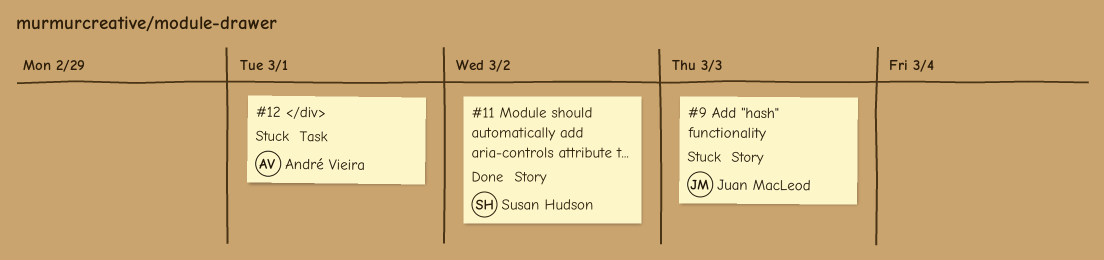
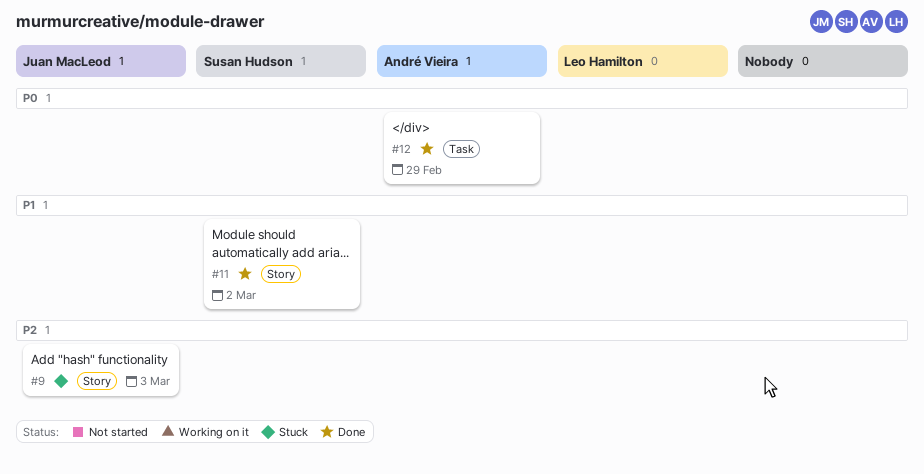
#12, status: Stuck -> Done
#12, due: Mar 1 -> Feb 29

